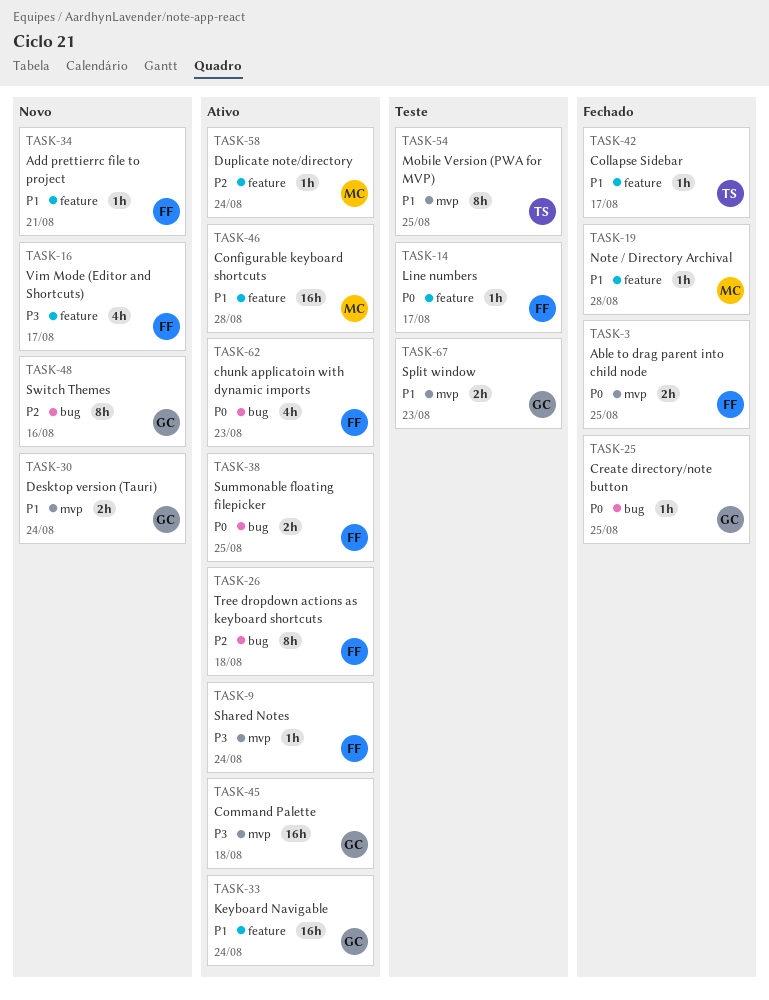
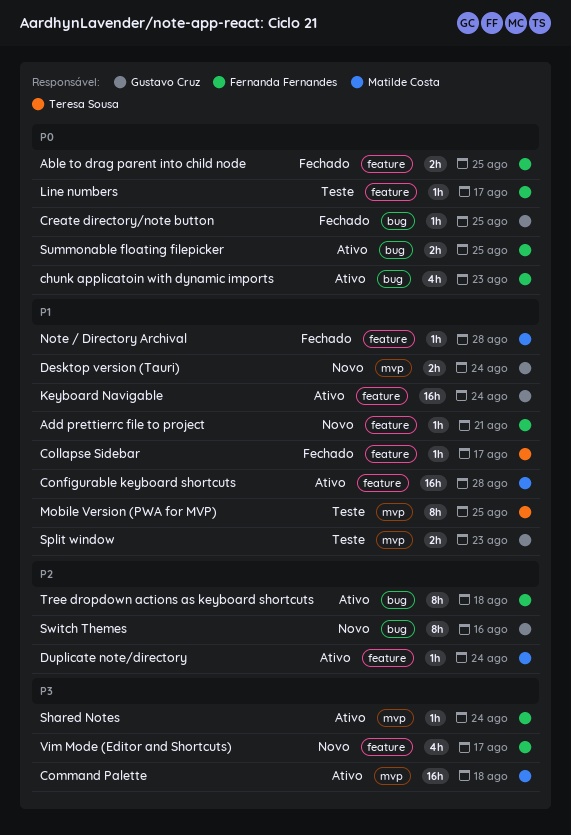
Able to drag parent into child node, label: mvp -> feature
Command Palette, owner: Gustavo Cruz -> Matilde Costa

